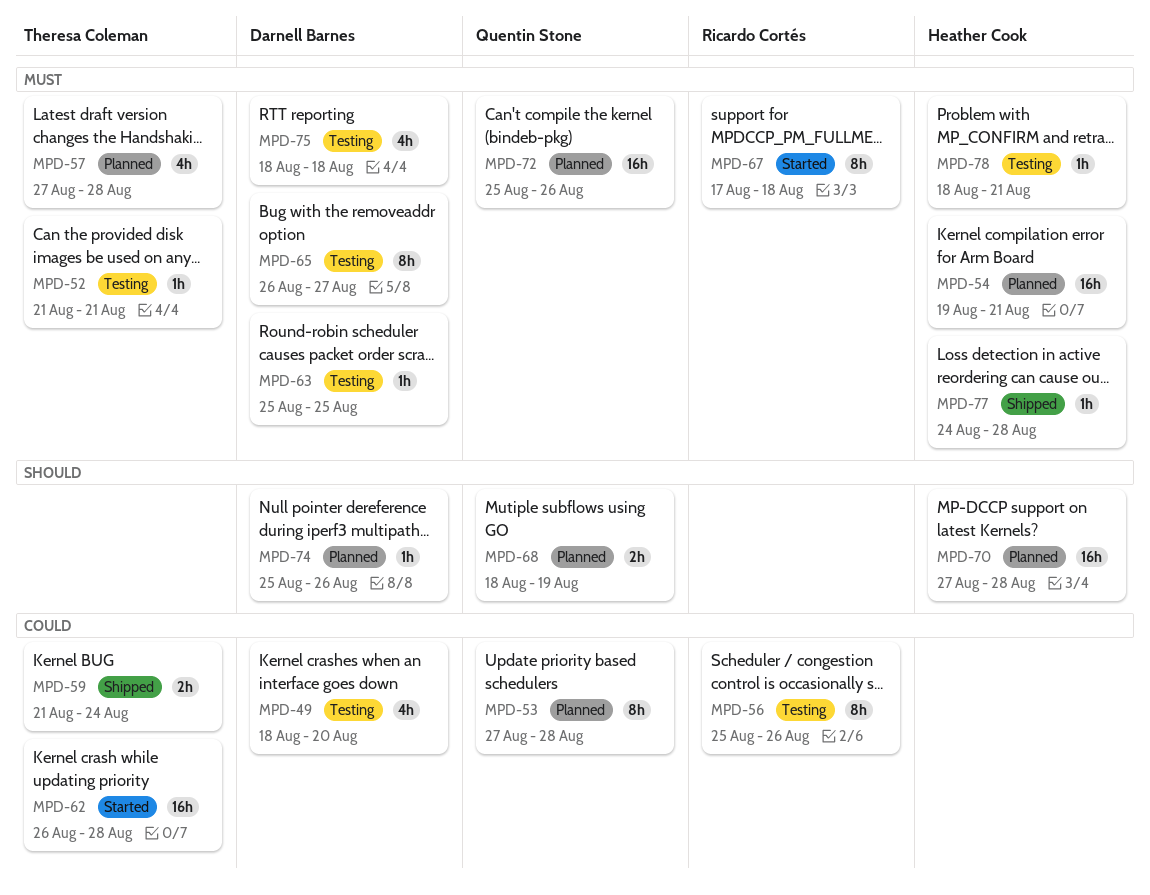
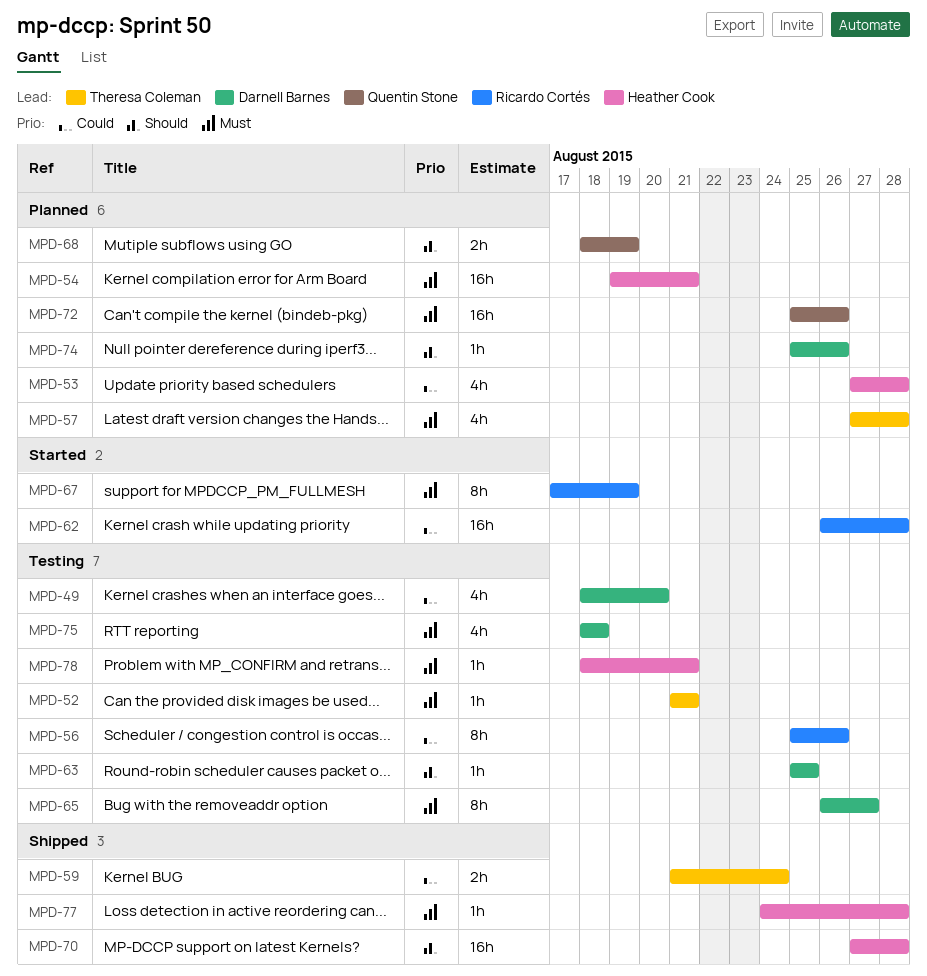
MPD-53, owner: Quentin Stone -> Heather Cook
MPD-53, estimate: 8h -> 4h
MPD-62, owner: Theresa Coleman -> Ricardo Cortés
MPD-63, priority: Must -> Should
MPD-67, due: Aug 18 -> Aug 19
MPD-70, status: Planned -> Shipped

